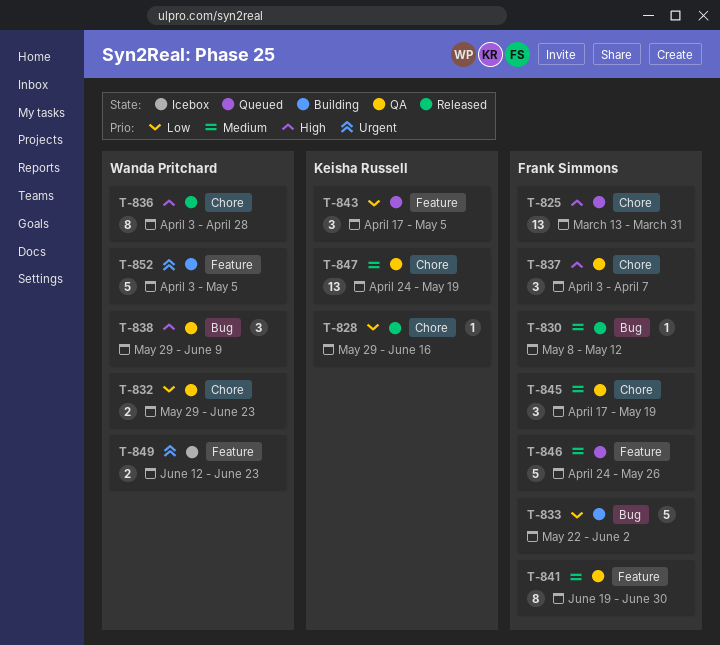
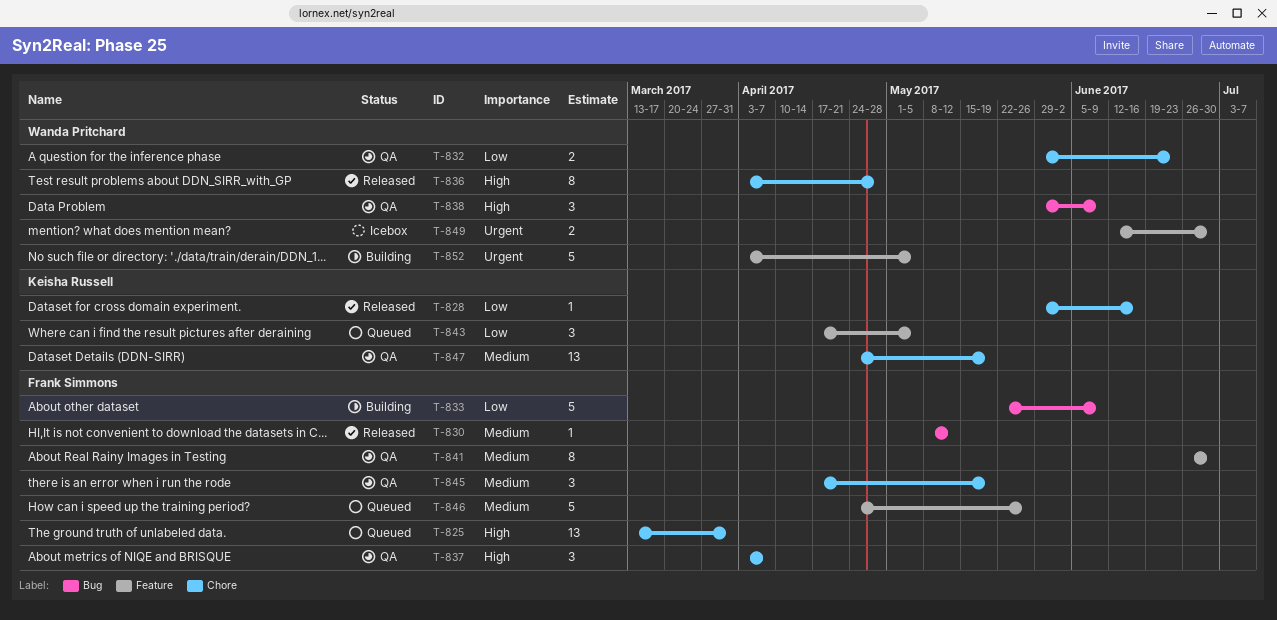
T-833, due: Jun 2 -> Jun 9
T-841, start: Jun 19 -> Jun 26
T-849, due: Jun 23 -> Jun 30

